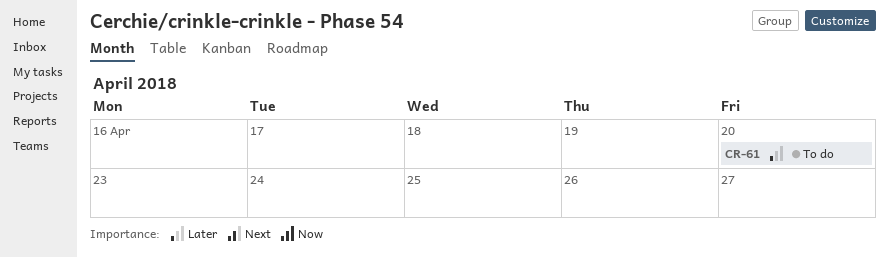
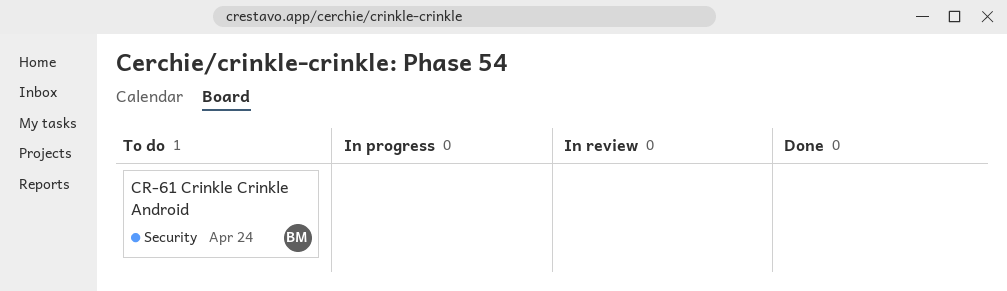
CR-61, due: Apr 20 -> Apr 24

